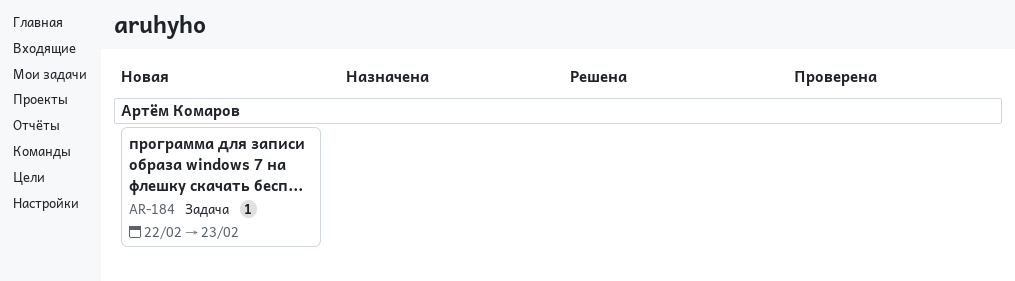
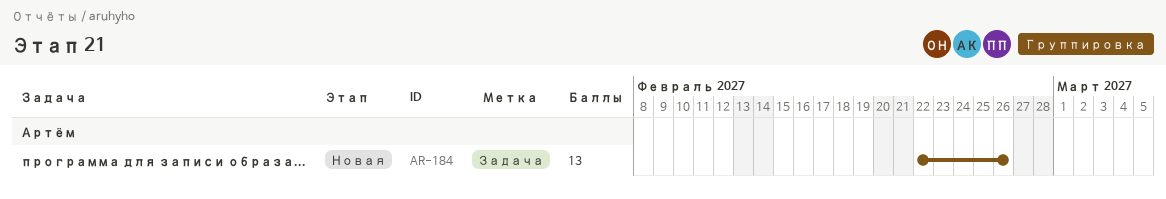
AR-184, estimate: 1 -> 13
AR-184, due: Feb 23 -> Feb 26

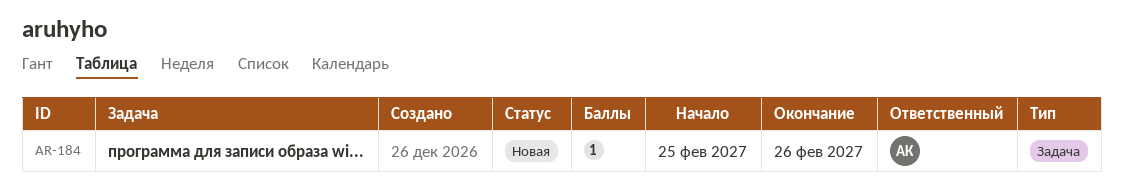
AR-184, estimate: 13 -> 1
AR-184, start: Feb 22 -> Feb 25

